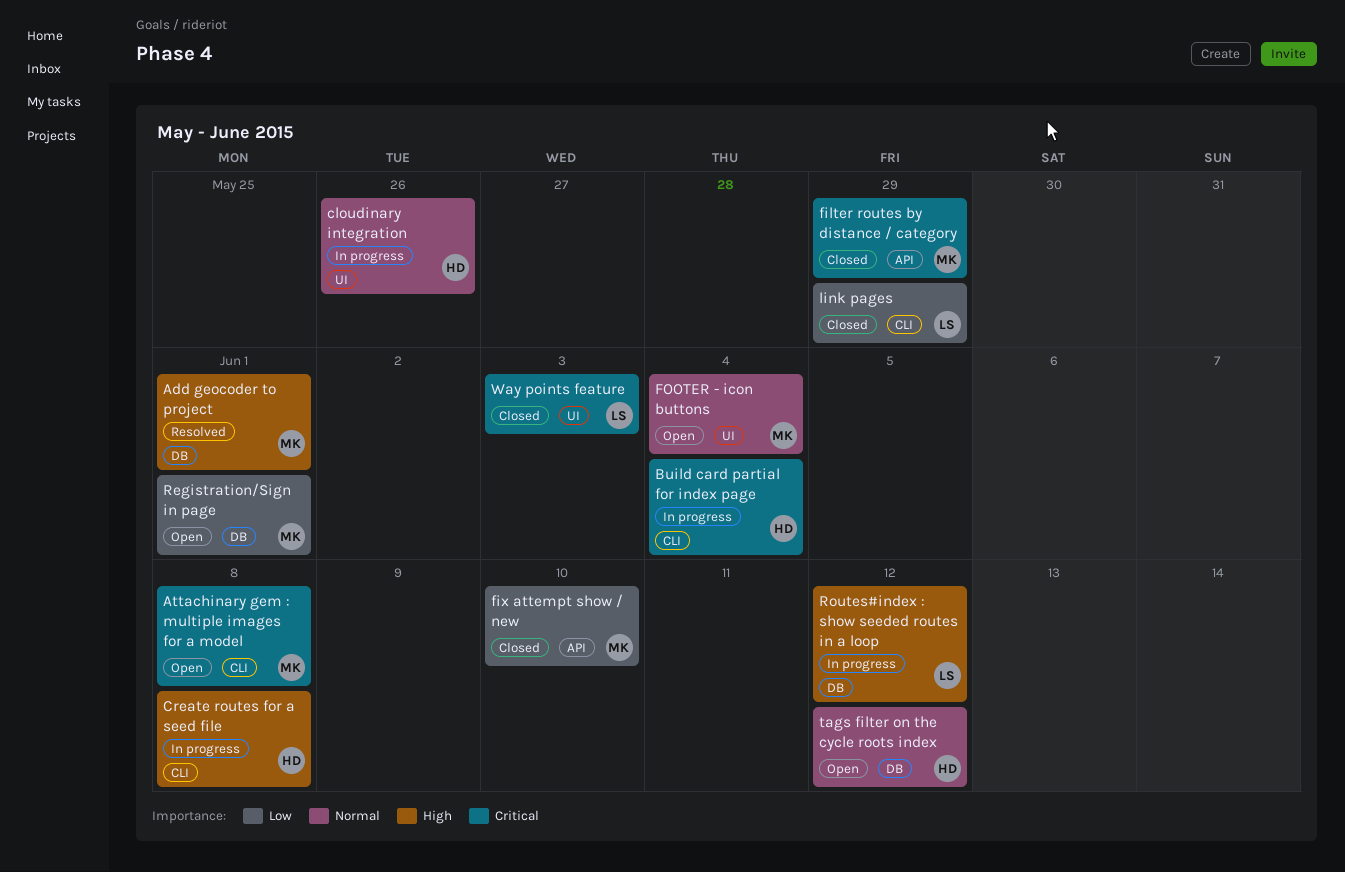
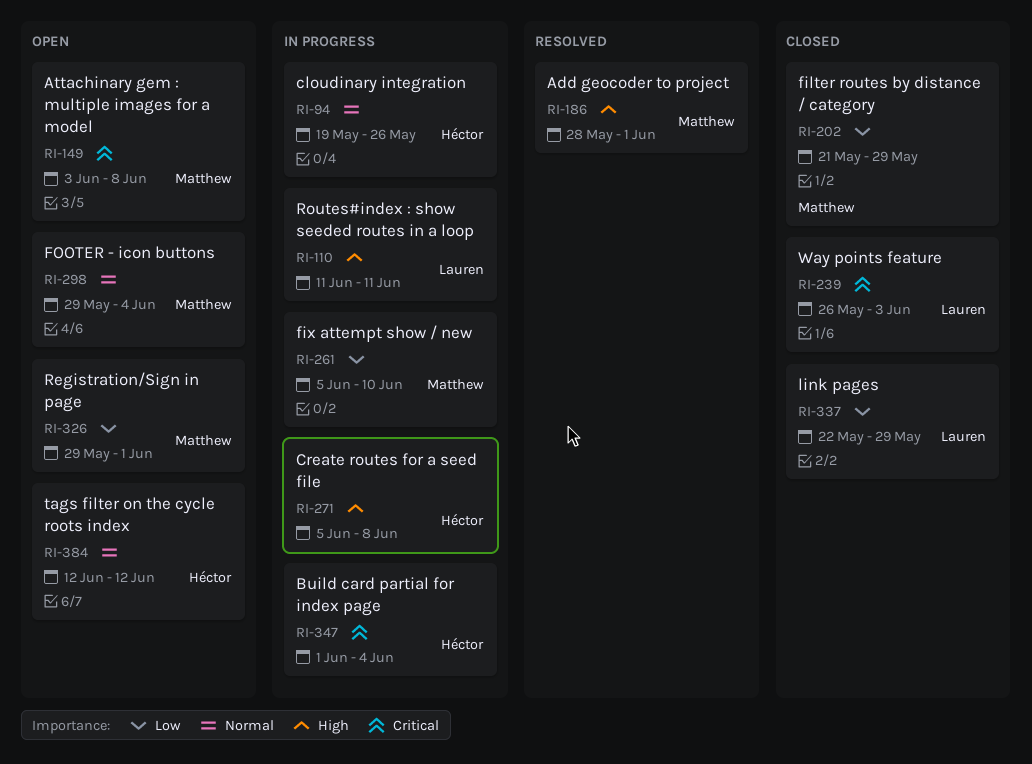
filter routes by distance / category, priority: Critical -> Low
fix attempt show / new, status: Closed -> In progress
Routes#index : show seeded routes in a loop, due: Jun 12 -> Jun 11

